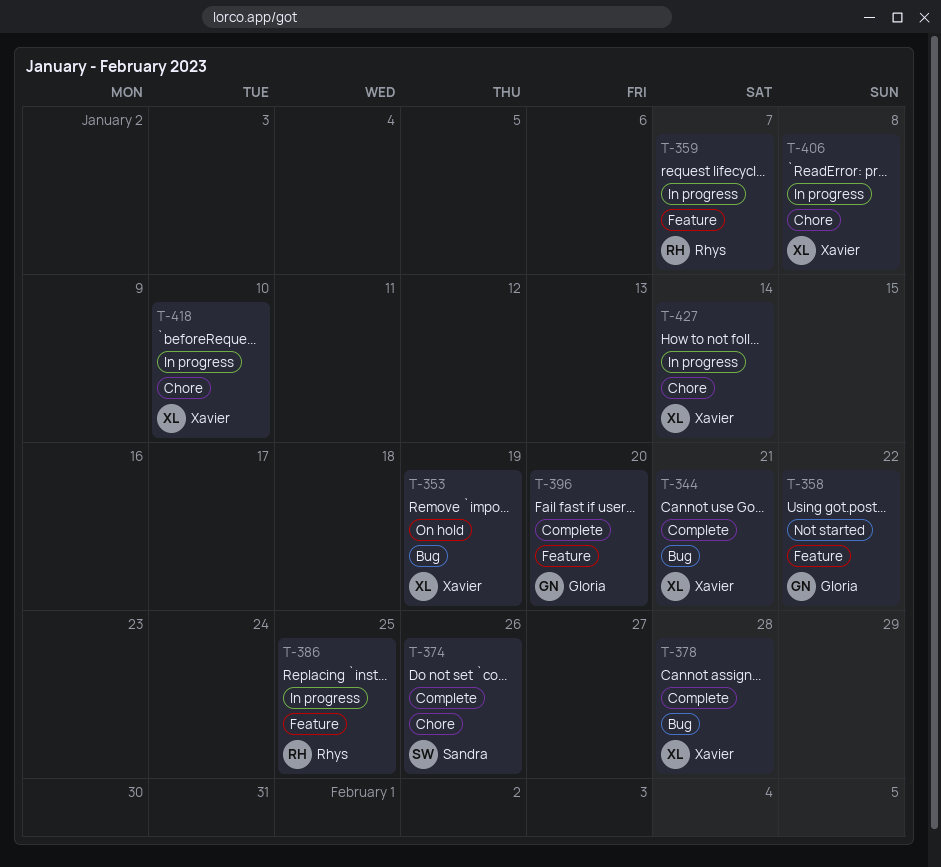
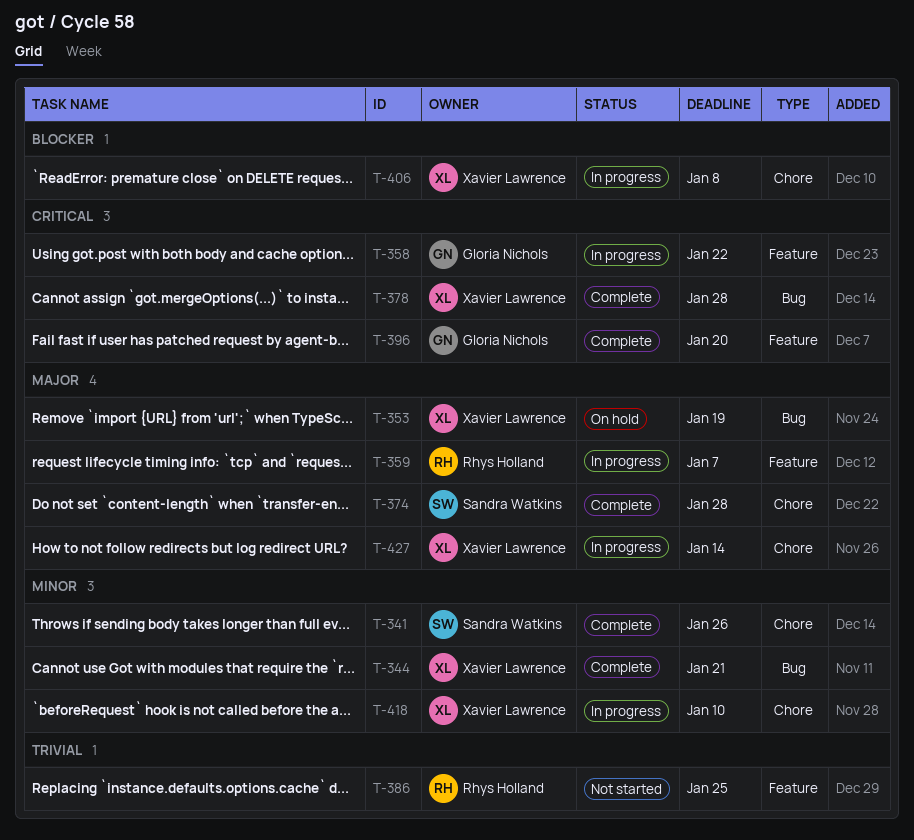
T-341: none -> present
T-358, status: Not started -> In progress
T-374, due: Jan 26 -> Jan 28
T-386, status: In progress -> Not started

